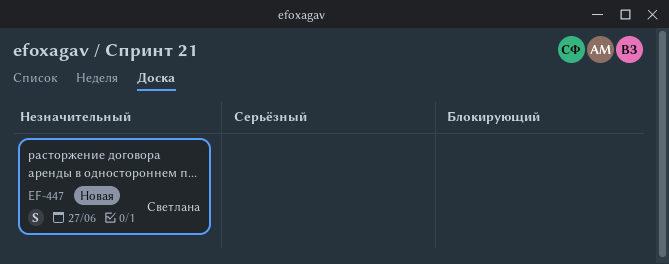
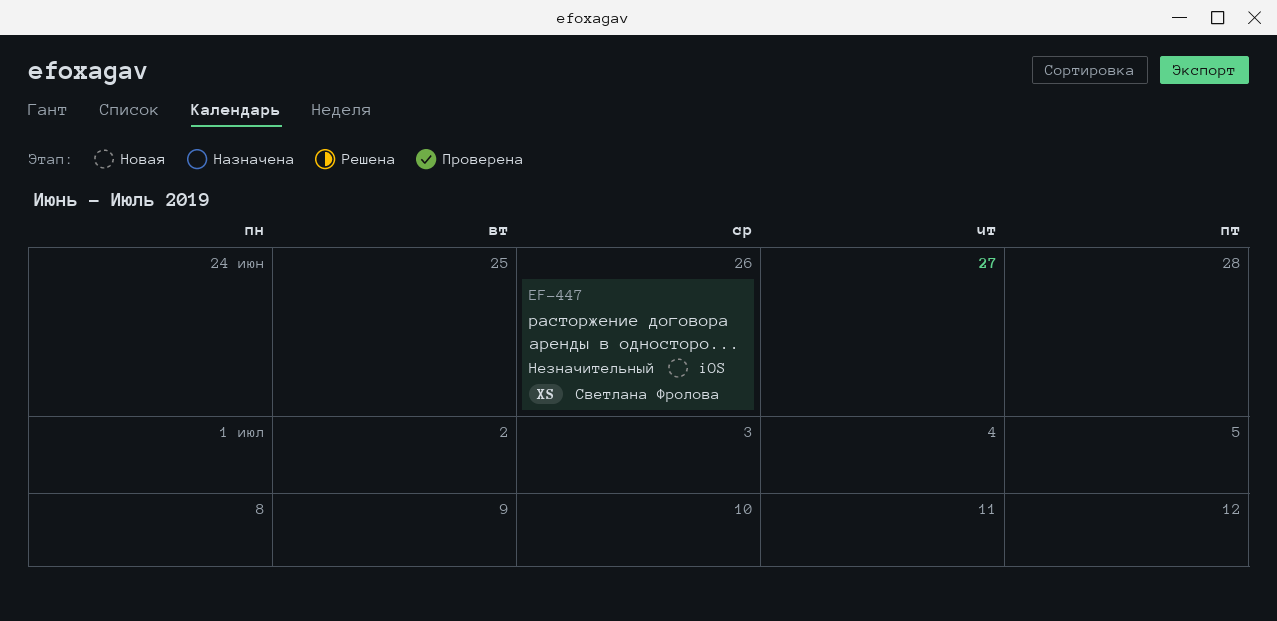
EF-447, estimate: S -> XS
EF-447, due: Jun 27 -> Jun 26

